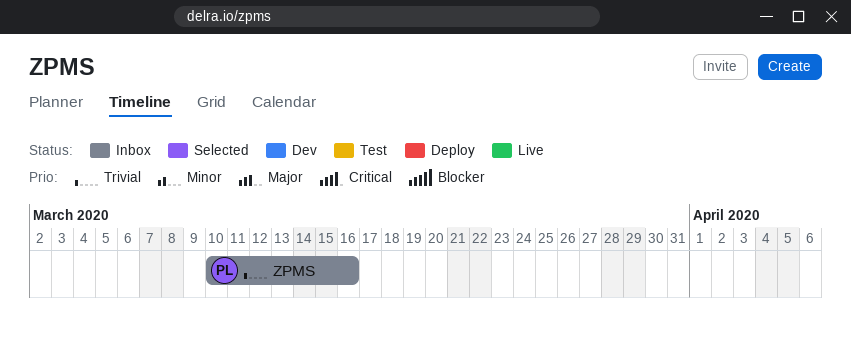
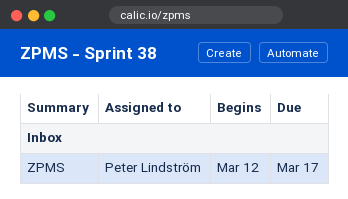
ZPMS, start: Mar 10 -> Mar 12
ZPMS, due: Mar 16 -> Mar 17

